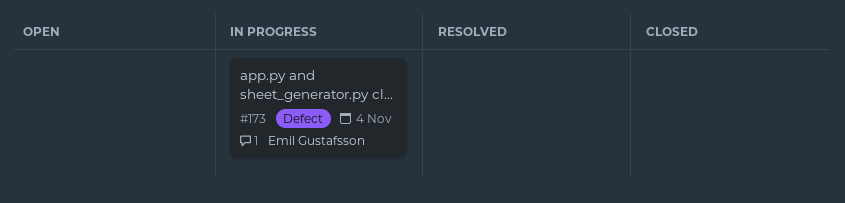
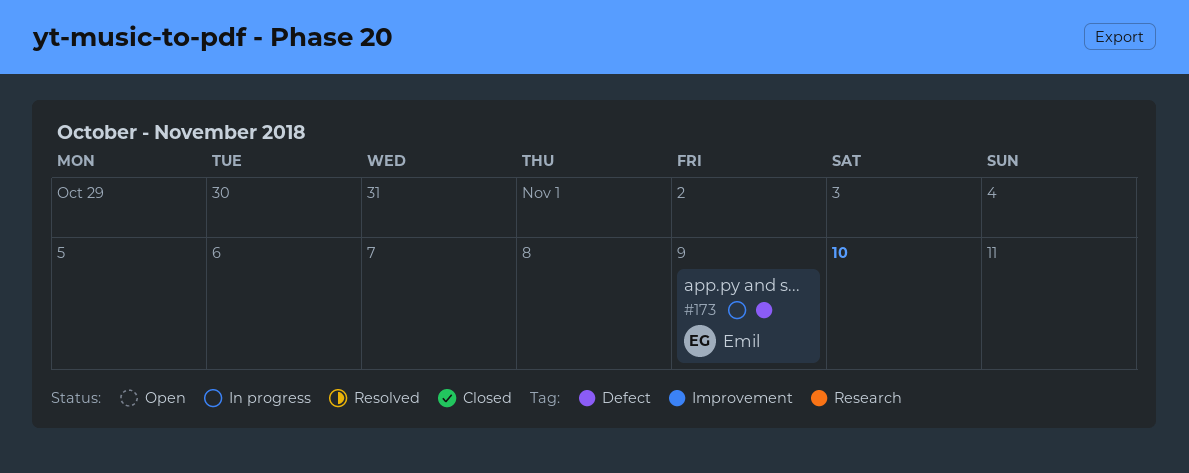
#173, due: Nov 4 -> Nov 9

